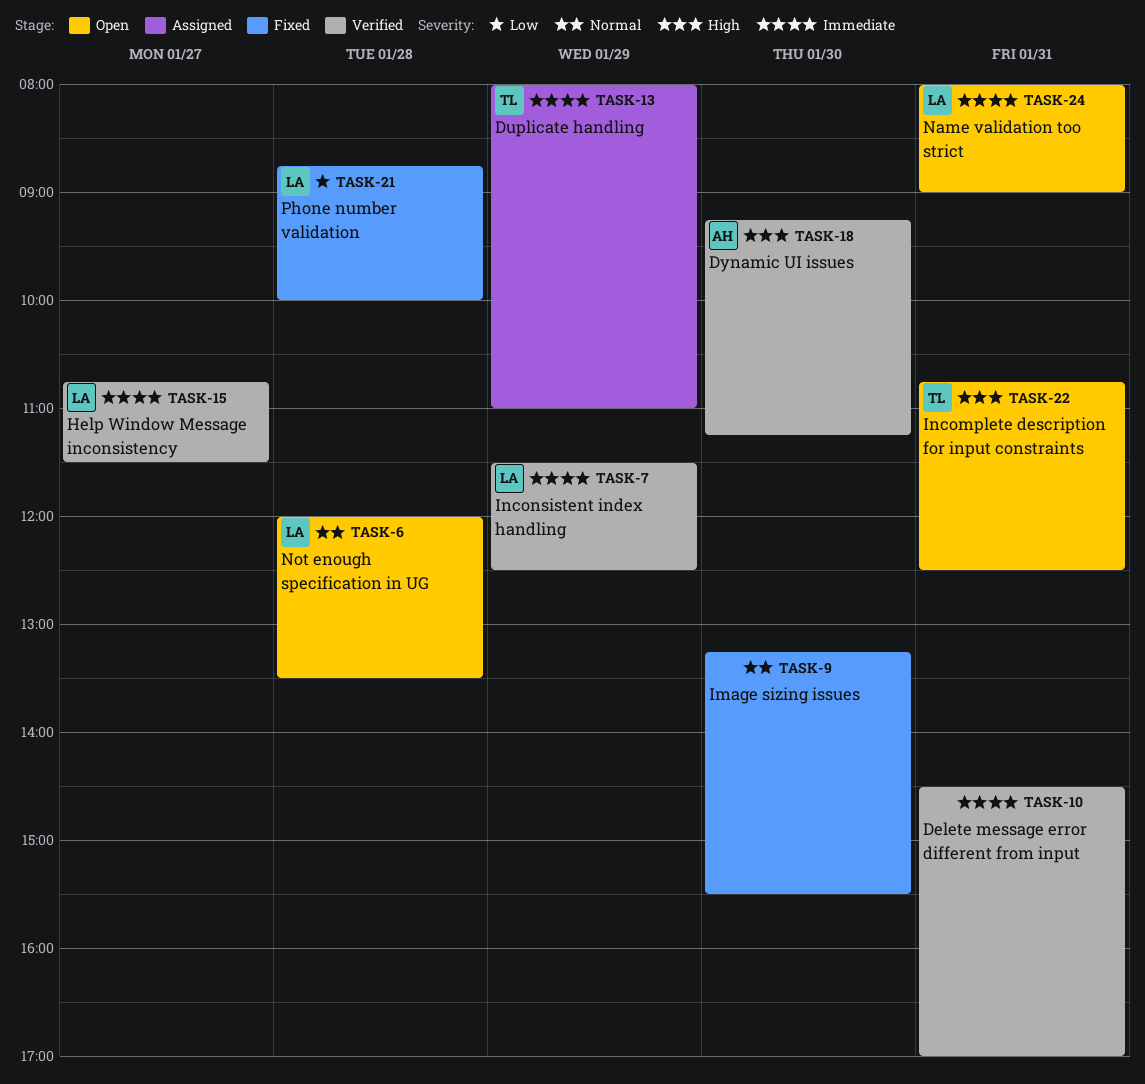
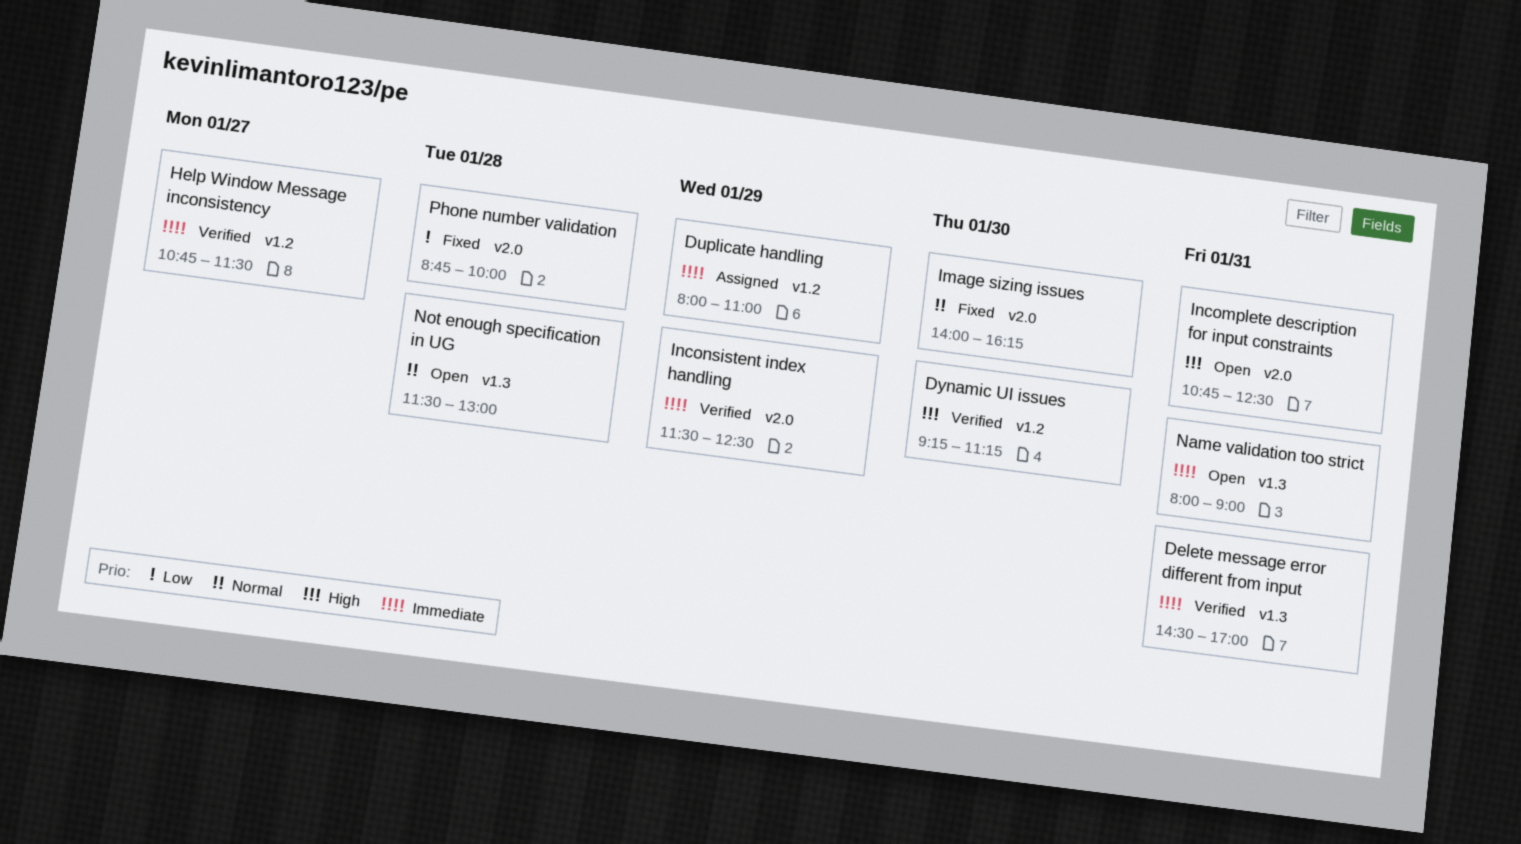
Image sizing issues, begins: 13:15 -> 14:00
Image sizing issues, ends: 15:30 -> 16:15
Not enough specification in UG, begins: 12:00 -> 11:30
Not enough specification in UG, ends: 13:30 -> 13:00

